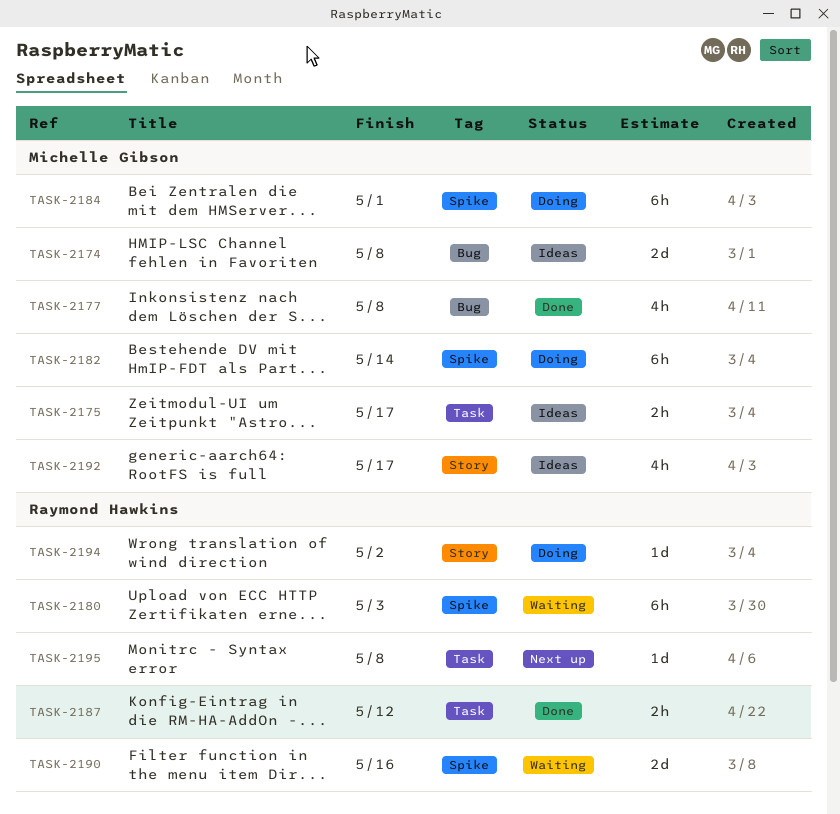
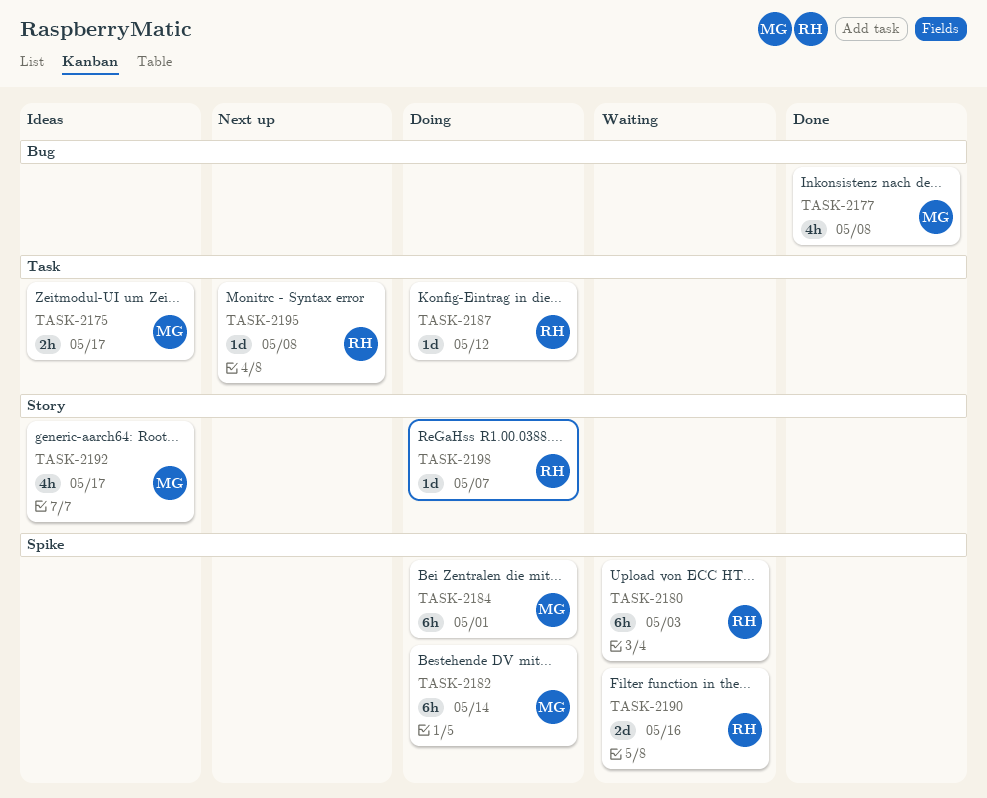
TASK-2174: present -> none
TASK-2187, status: Done -> Doing
TASK-2187, estimate: 2h -> 1d
TASK-2194: present -> none
TASK-2198: none -> present

